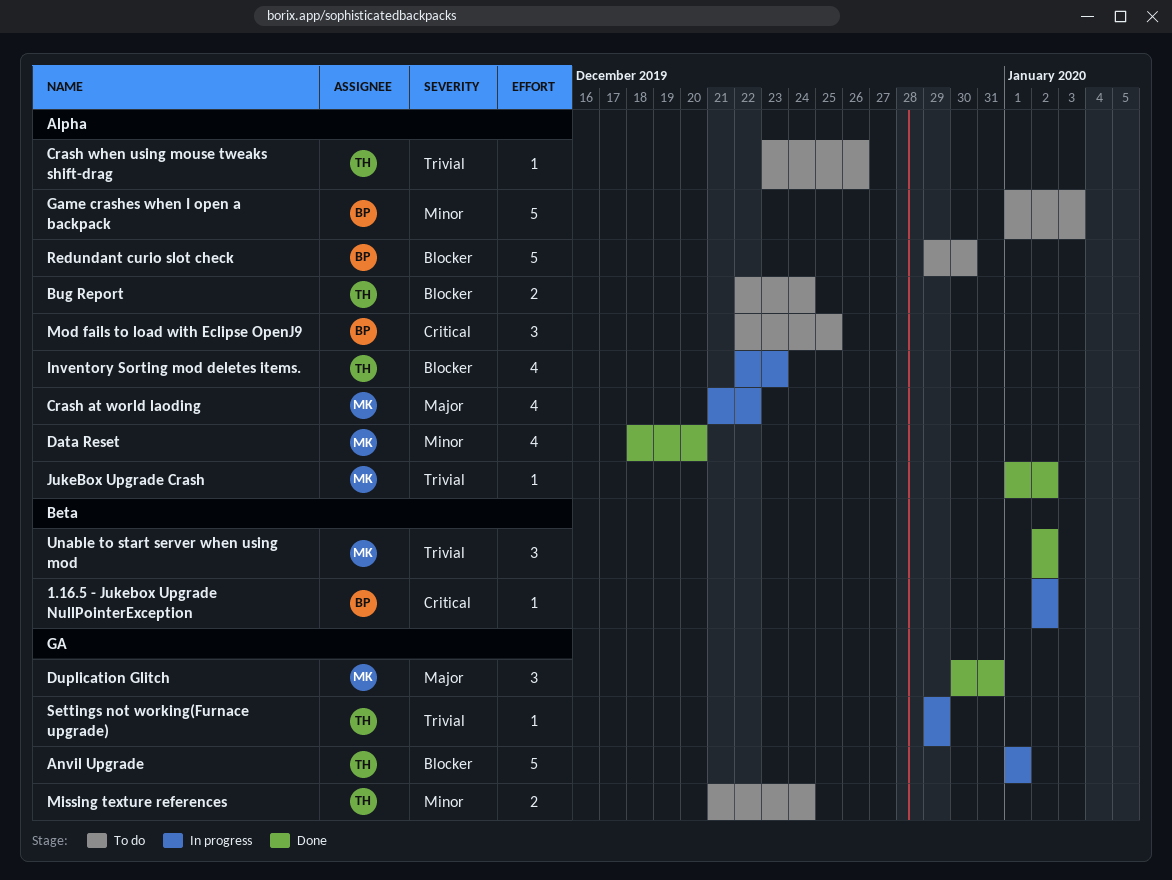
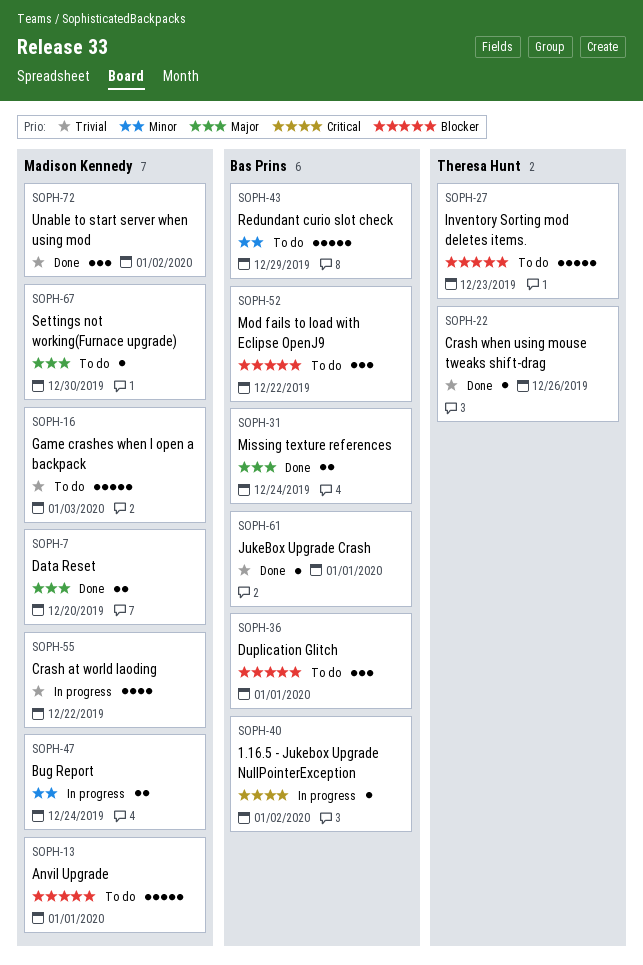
Anvil Upgrade, status: In progress -> To do
Anvil Upgrade, owner: Theresa Hunt -> Madison Kennedy
Bug Report, status: To do -> In progress
Bug Report, owner: Theresa Hunt -> Madison Kennedy
Bug Report, priority: Blocker -> Minor
Crash at world laoding, priority: Major -> Trivial
Crash when using mouse tweaks shift-drag, status: To do -> Done
Data Reset, priority: Minor -> Major
Data Reset, estimate: 4 -> 2
Duplication Glitch, status: Done -> To do
Duplication Glitch, owner: Madison Kennedy -> Bas Prins
Duplication Glitch, priority: Major -> Blocker
Duplication Glitch, due: Dec 31 -> Jan 1
Game crashes when I open a backpack, owner: Bas Prins -> Madison Kennedy
Game crashes when I open a backpack, priority: Minor -> Trivial
Inventory Sorting mod deletes items., status: In progress -> To do
Inventory Sorting mod deletes items., estimate: 4 -> 5
JukeBox Upgrade Crash, owner: Madison Kennedy -> Bas Prins
JukeBox Upgrade Crash, due: Jan 2 -> Jan 1
Missing texture references, status: To do -> Done
Missing texture references, owner: Theresa Hunt -> Bas Prins
Missing texture references, priority: Minor -> Major
Mod fails to load with Eclipse OpenJ9, priority: Critical -> Blocker
Mod fails to load with Eclipse OpenJ9, due: Dec 25 -> Dec 22
Redundant curio slot check, priority: Blocker -> Minor
Redundant curio slot check, due: Dec 30 -> Dec 29
Settings not working(Furnace upgrade), status: In progress -> To do
Settings not working(Furnace upgrade), owner: Theresa Hunt -> Madison Kennedy
Settings not working(Furnace upgrade), priority: Trivial -> Major
Settings not working(Furnace upgrade), due: Dec 29 -> Dec 30

